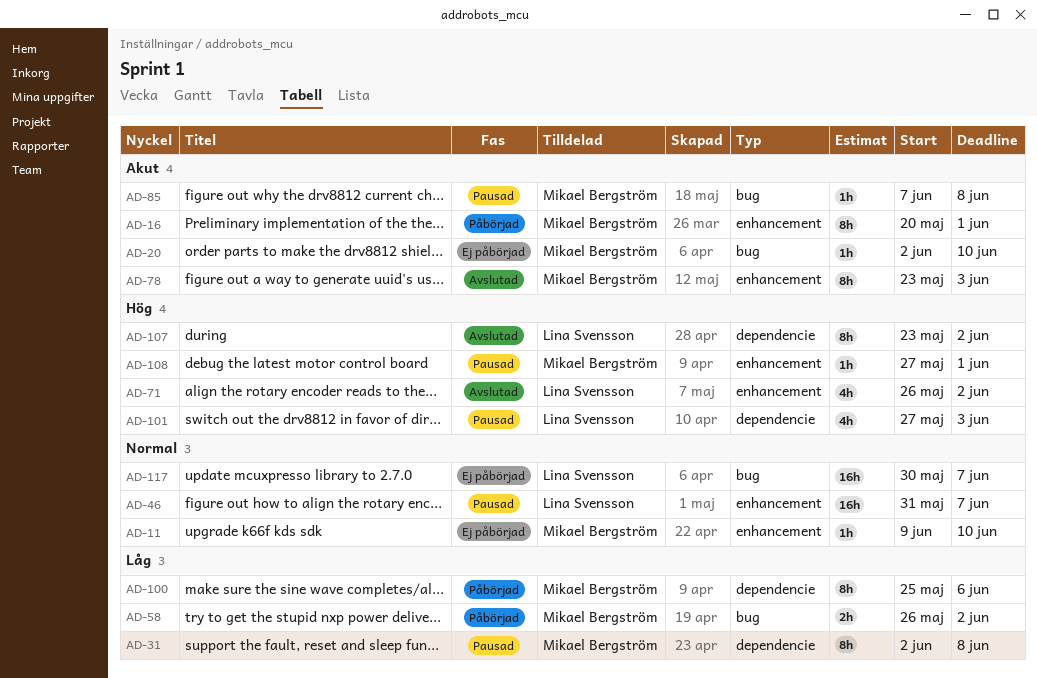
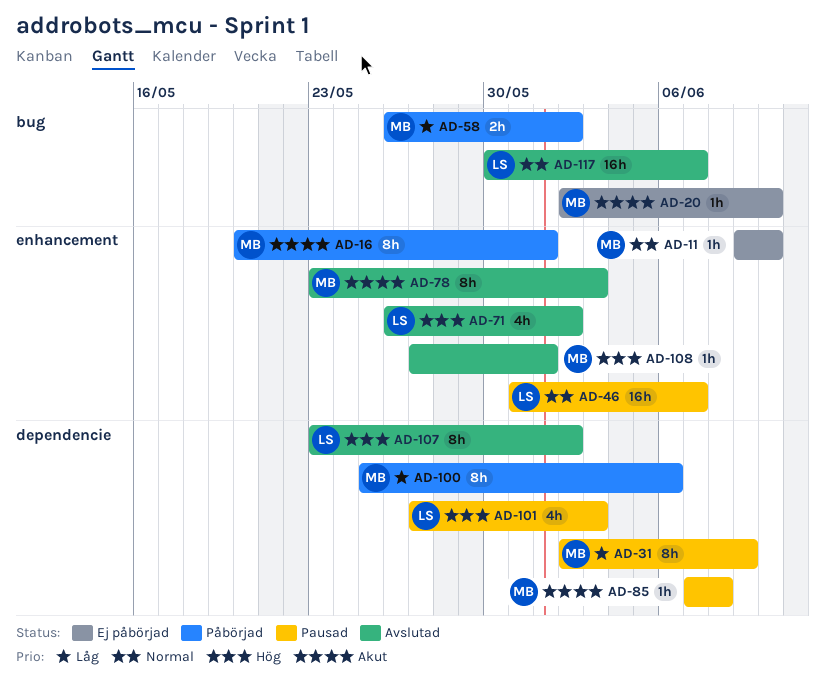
AD-31, due: Jun 8 -> Jun 9
AD-85, label: bug -> dependencie
AD-108, status: Pausad -> Avslutad
AD-117, status: Ej påbörjad -> Avslutad

